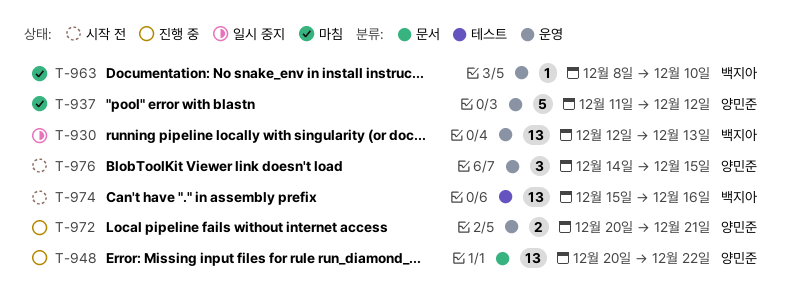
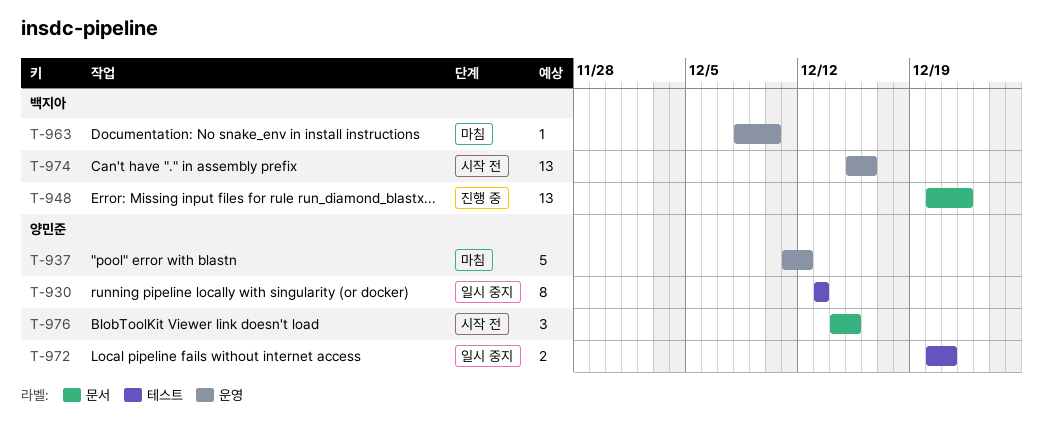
T-930, owner: 백지아 -> 양민준
T-930, label: 운영 -> 테스트
T-930, estimate: 13 -> 8
T-930, start: Dec 12 -> Dec 13
T-948, owner: 양민준 -> 백지아
T-972, status: 진행 중 -> 일시 중지
T-972, label: 운영 -> 테스트
T-974, label: 테스트 -> 운영
T-976, label: 운영 -> 문서

